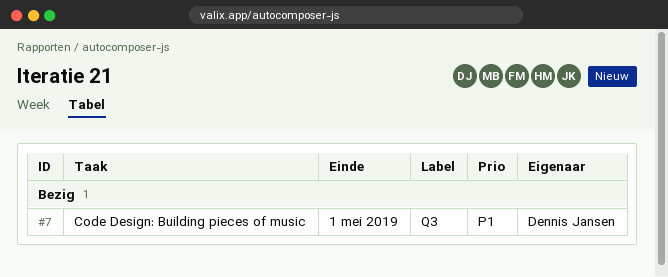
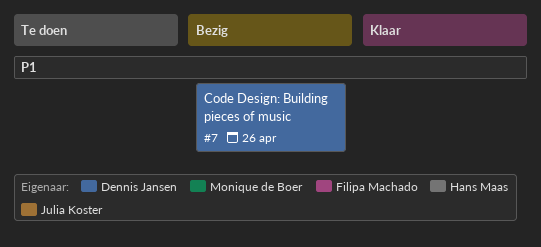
#7, due: May 1 -> Apr 26

